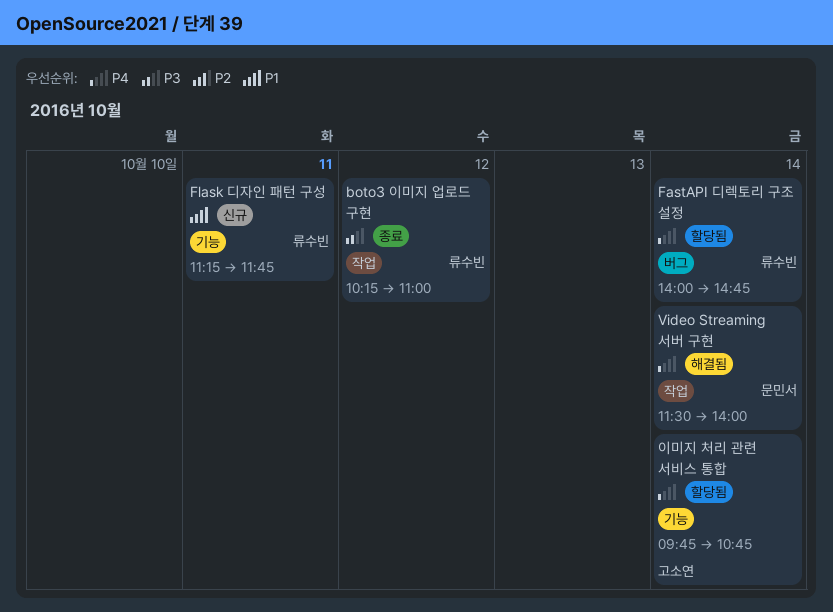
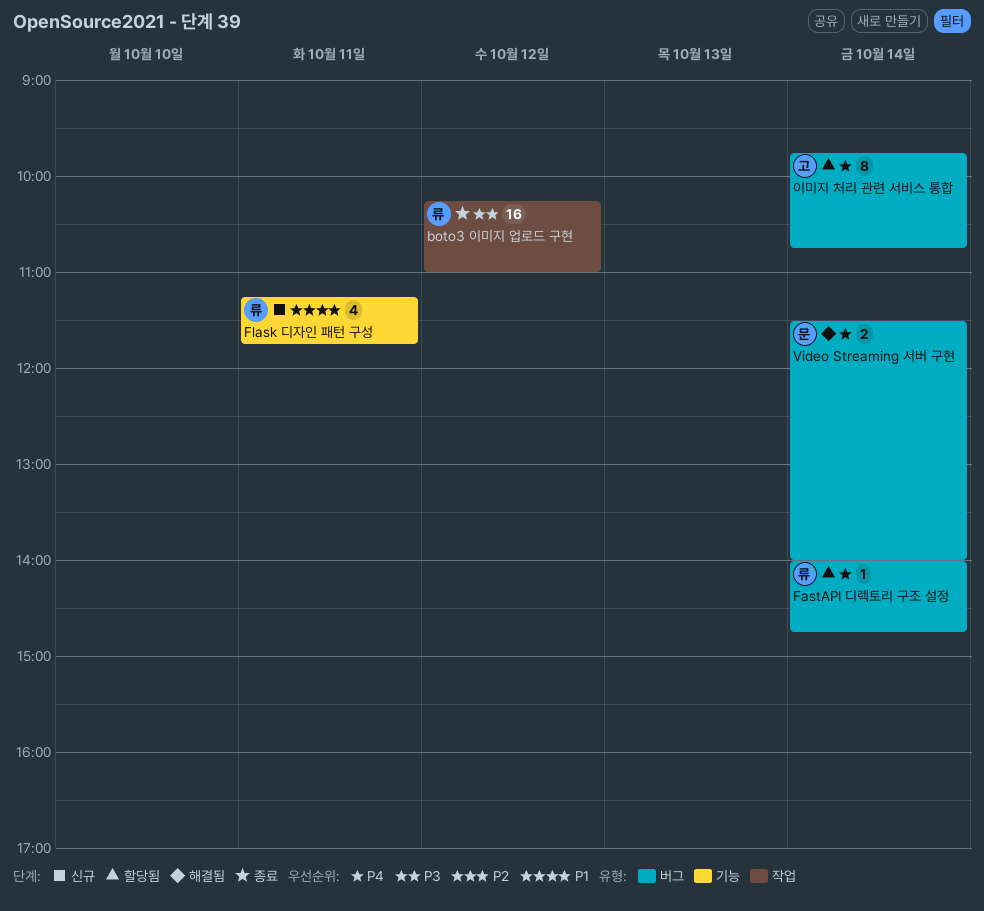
Video Streaming 서버 구현, label: 작업 -> 버그
이미지 처리 관련 서비스 통합, label: 기능 -> 버그

